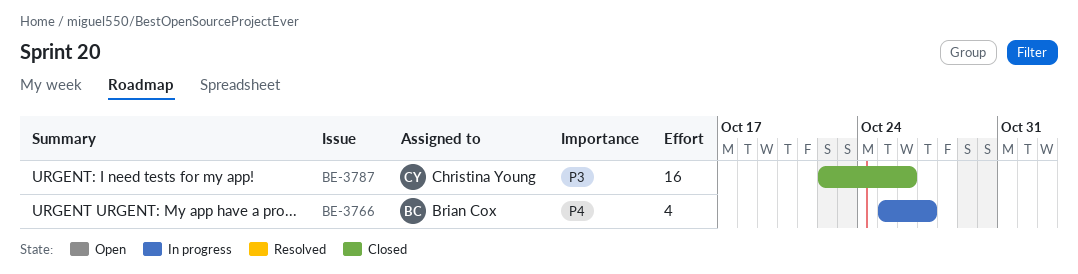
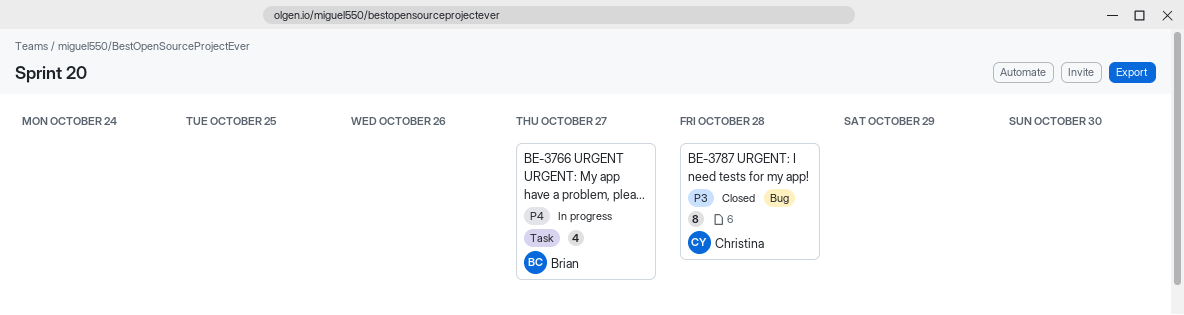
BE-3787, estimate: 16 -> 8
BE-3787, due: Oct 26 -> Oct 28

